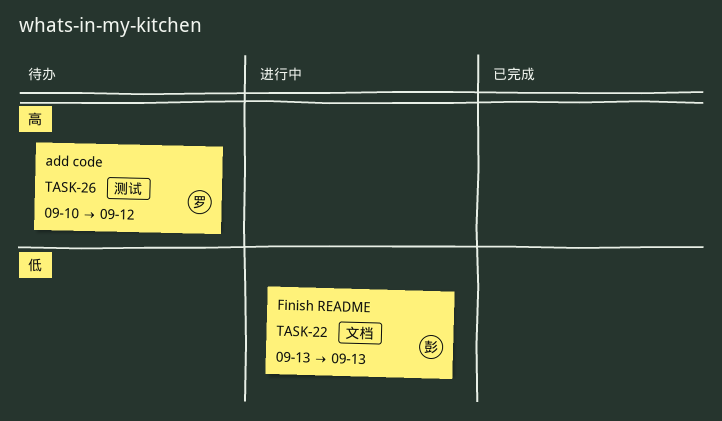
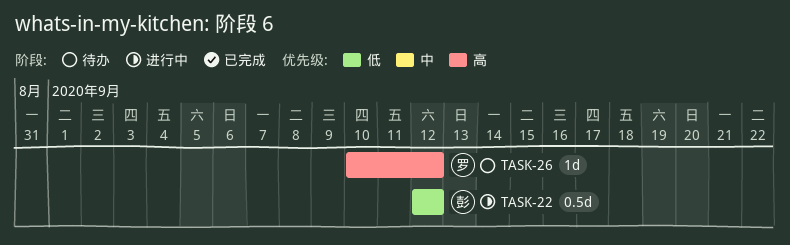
TASK-22, start: Sep 13 -> Sep 12
TASK-22, due: Sep 13 -> Sep 12

